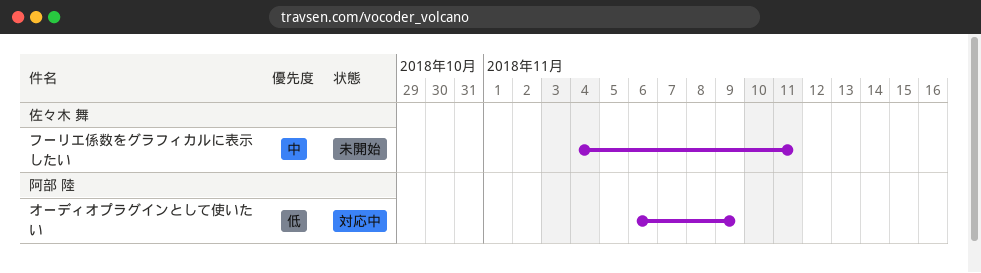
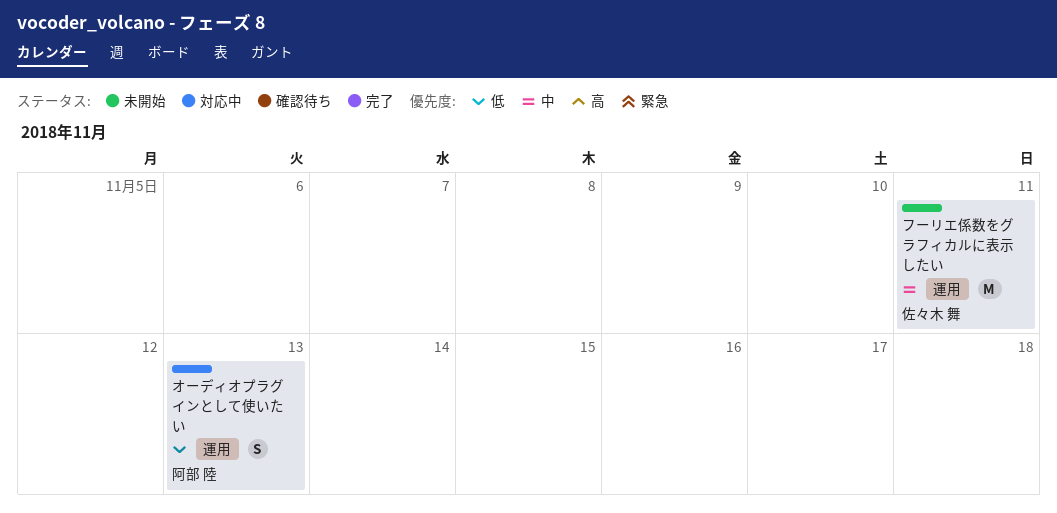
オーディオプラグインとして使いたい, due: Nov 9 -> Nov 13

